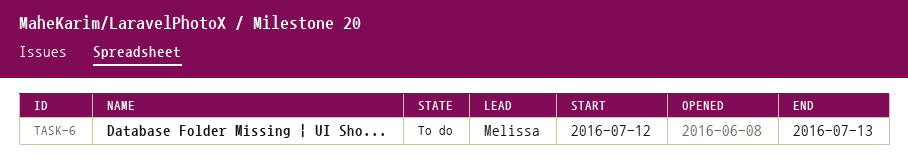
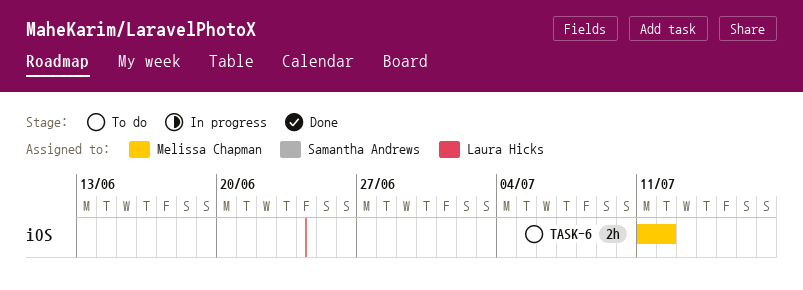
TASK-6, start: Jul 12 -> Jul 11
TASK-6, due: Jul 13 -> Jul 12

